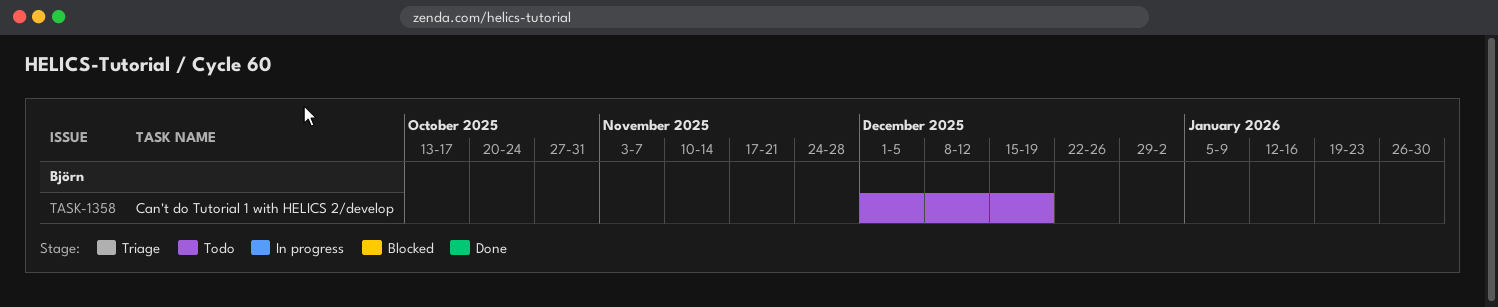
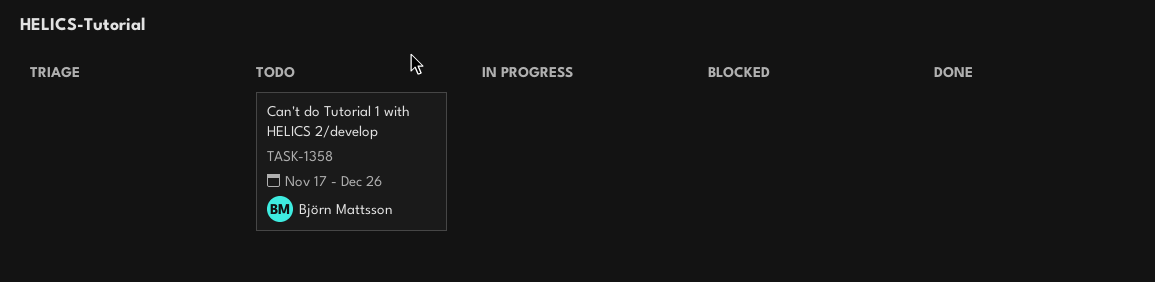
TASK-1358, start: Dec 1 -> Nov 17
TASK-1358, due: Dec 19 -> Dec 26

